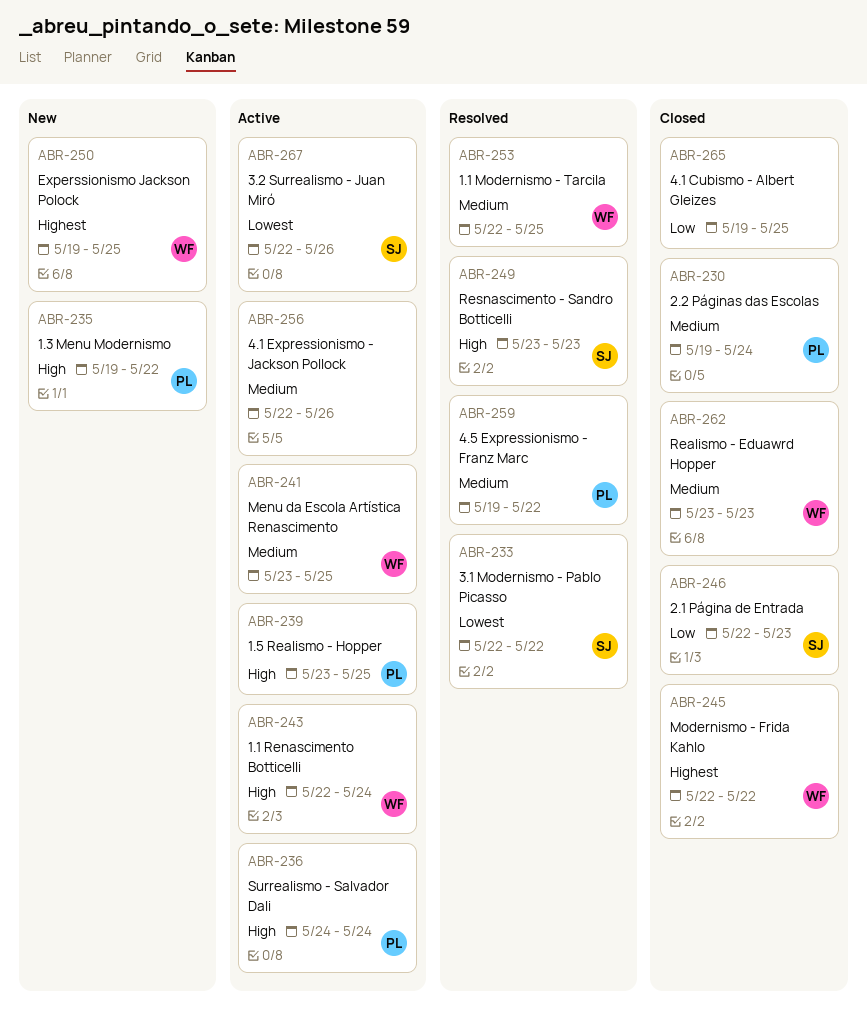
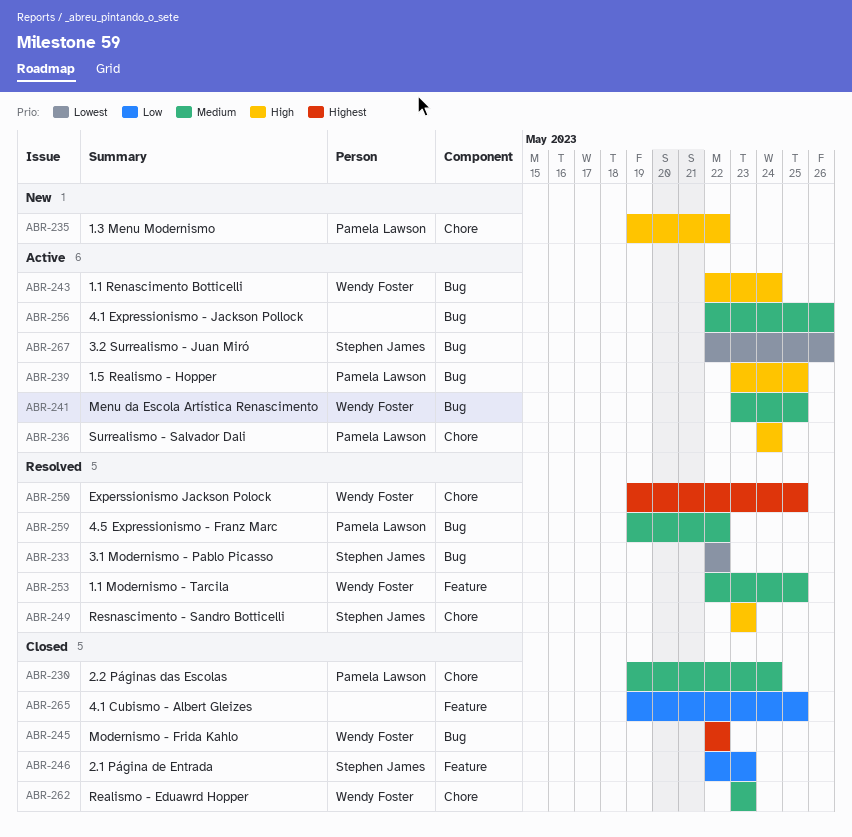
ABR-250, status: New -> Resolved

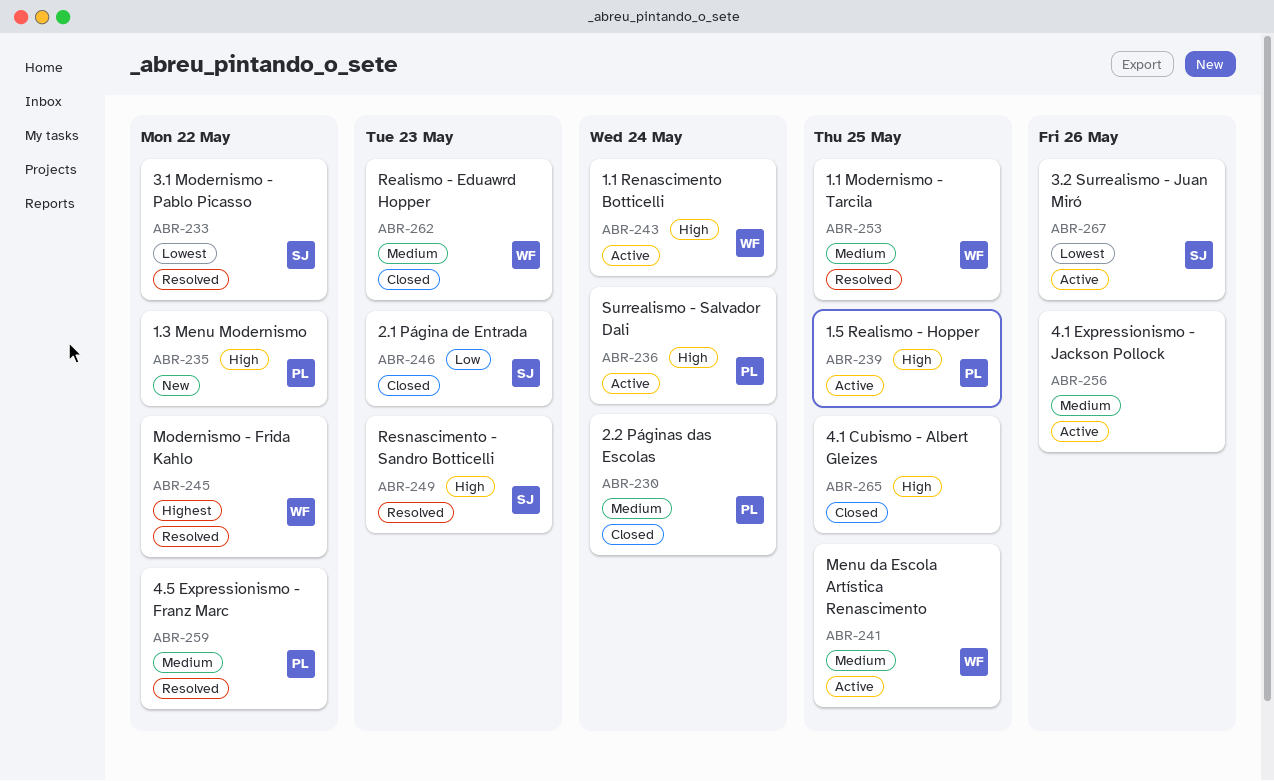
ABR-245, status: Closed -> Resolved
ABR-250: present -> none
ABR-265, priority: Low -> High

